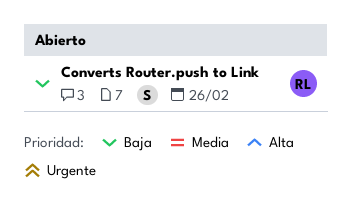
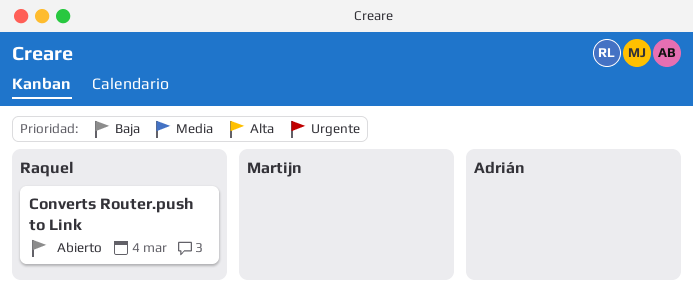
Converts Router.push to Link, due: Feb 26 -> Mar 4

